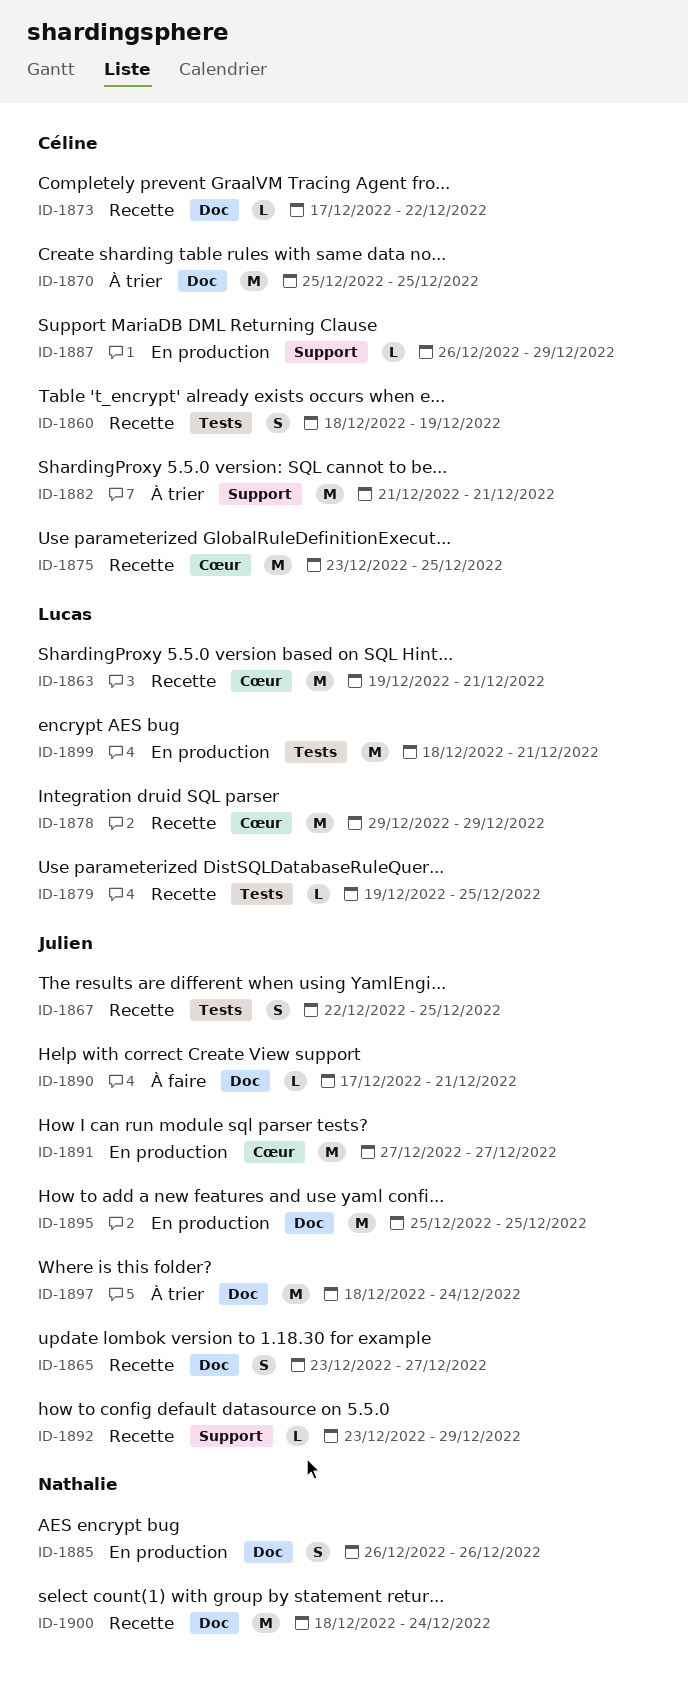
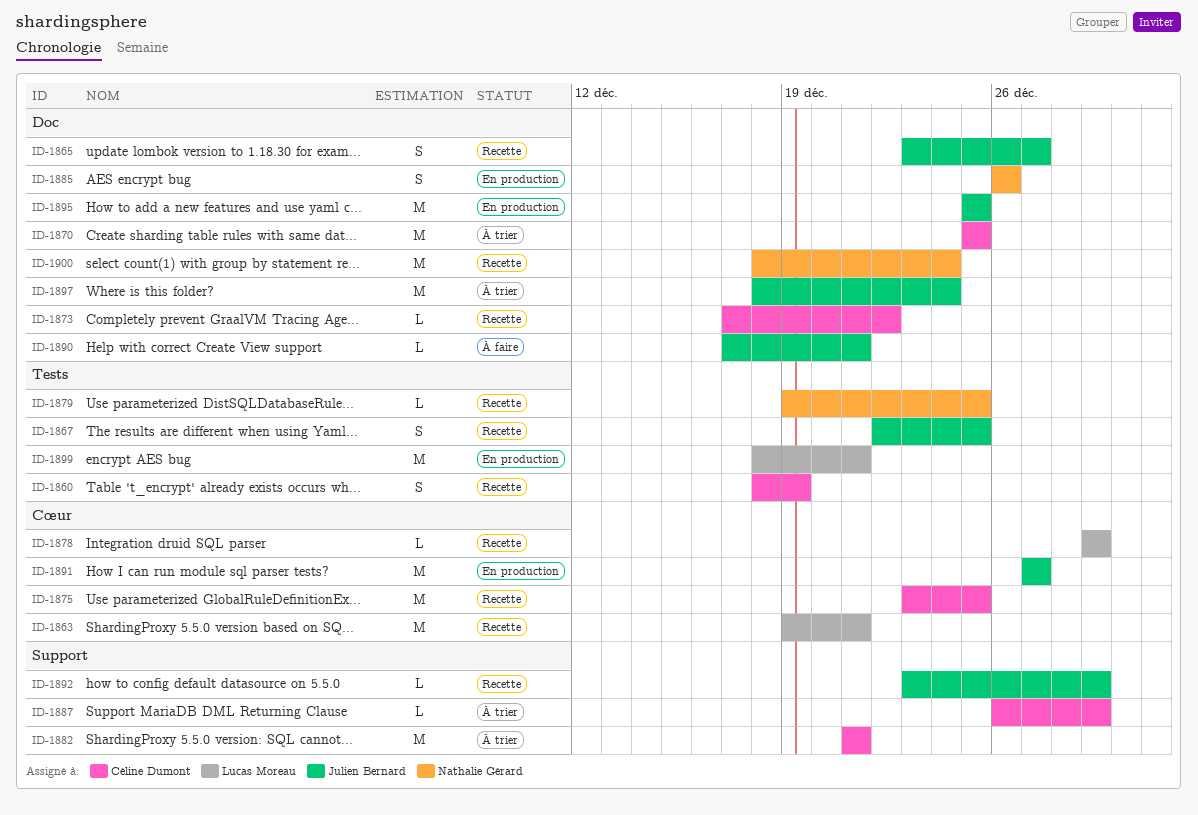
ID-1878, estimate: M -> L
ID-1879, owner: Lucas Moreau -> Nathalie Gérard
ID-1887, status: En production -> À trier

